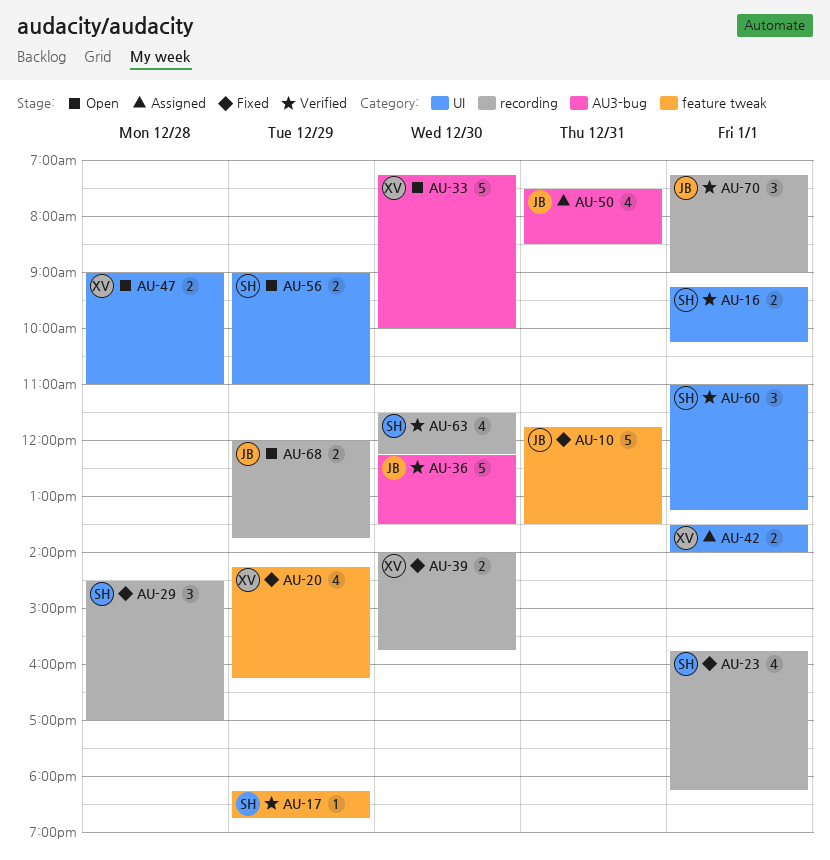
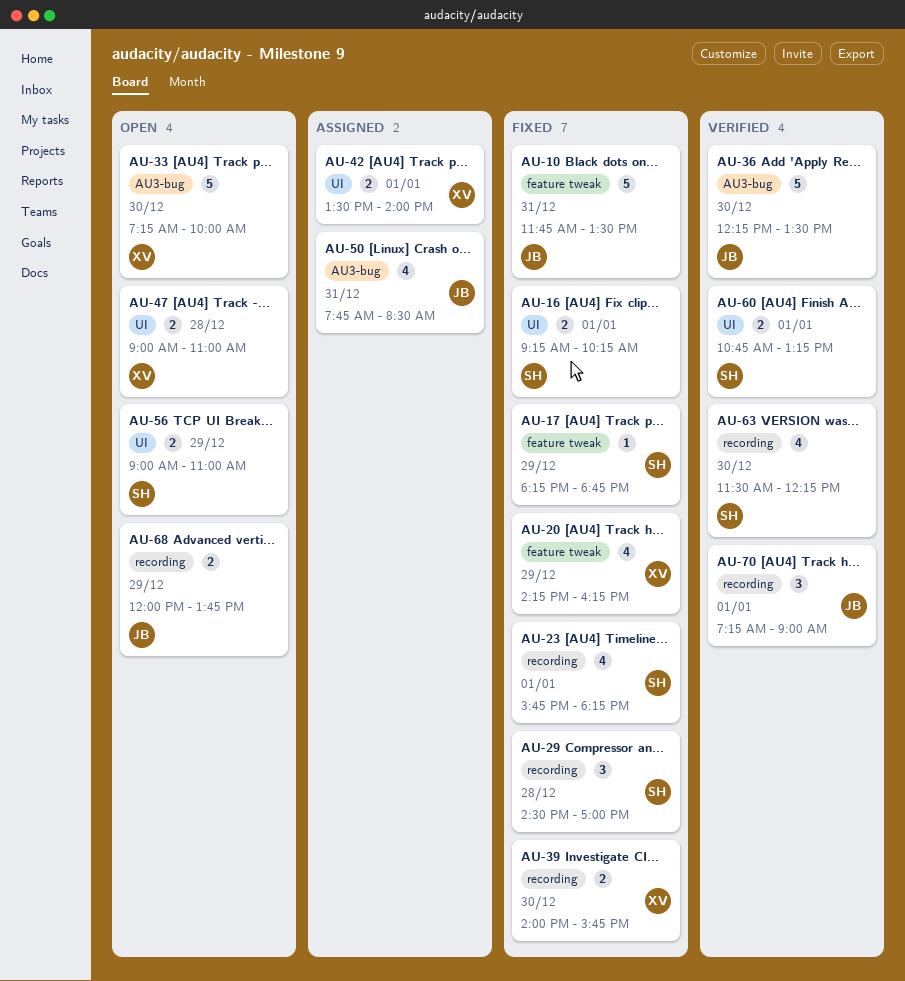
AU-16, status: Verified -> Fixed
AU-17, status: Verified -> Fixed
AU-50, begins: 07:30 -> 07:45
AU-60, estimate: 3 -> 2
AU-60, begins: 11:00 -> 10:45

